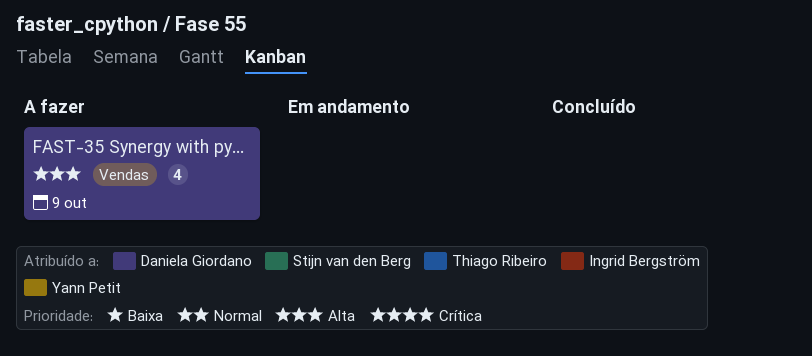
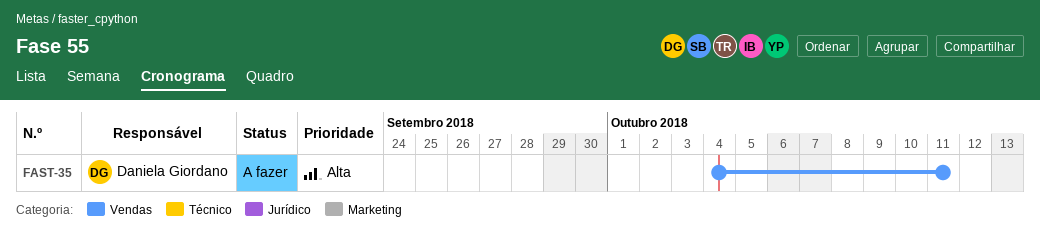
FAST-35, due: Oct 9 -> Oct 11

